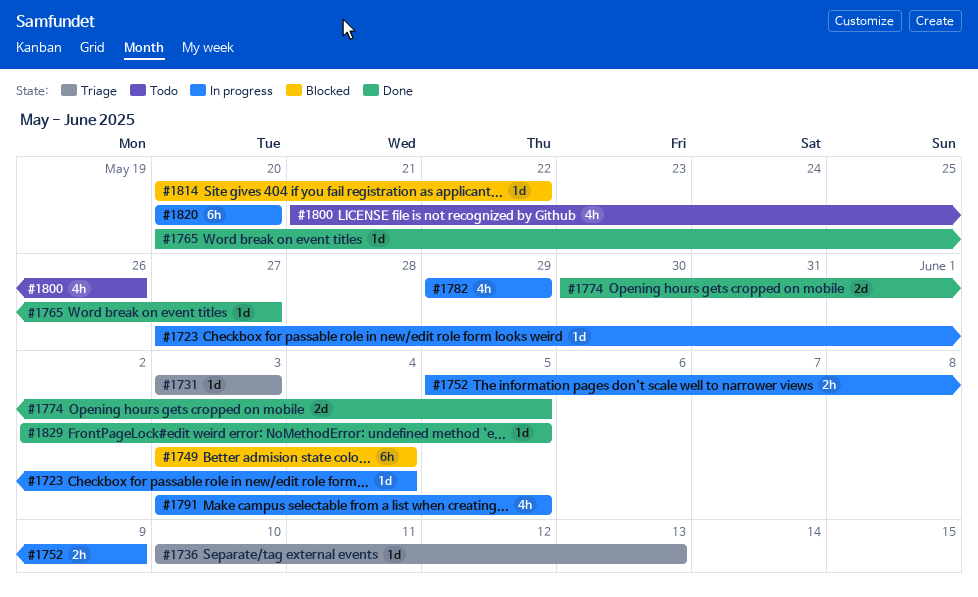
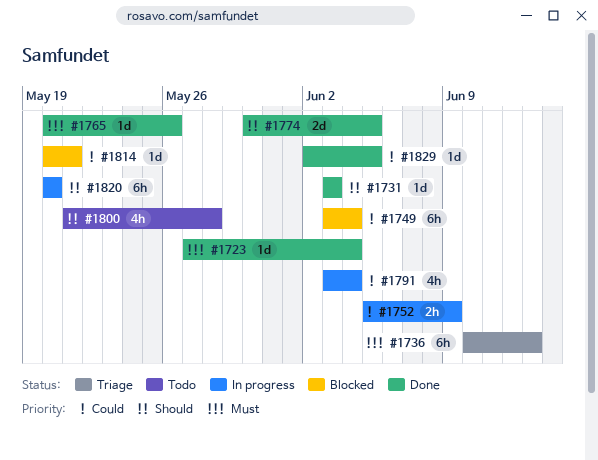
#1723, status: In progress -> Done
#1731, status: Triage -> Done
#1736, estimate: 1d -> 6h
#1765, due: May 27 -> May 26
#1782: present -> none
#1791, due: Jun 5 -> Jun 4
#1800, due: May 26 -> May 28
#1814, due: May 22 -> May 21

